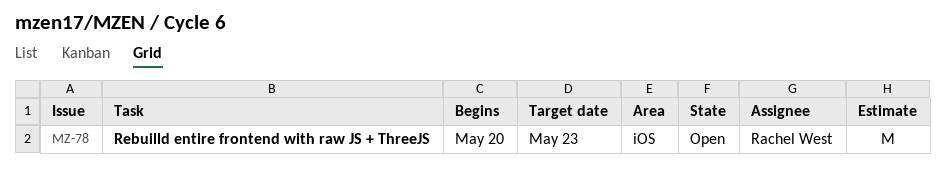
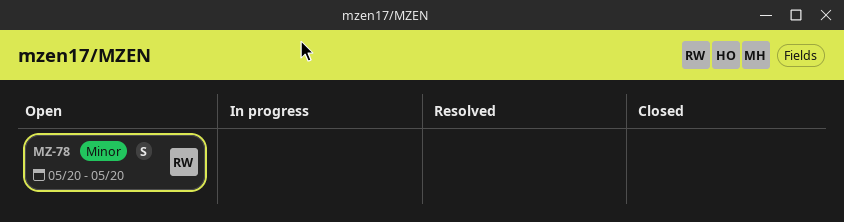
MZ-78, estimate: M -> S
MZ-78, due: May 23 -> May 20

